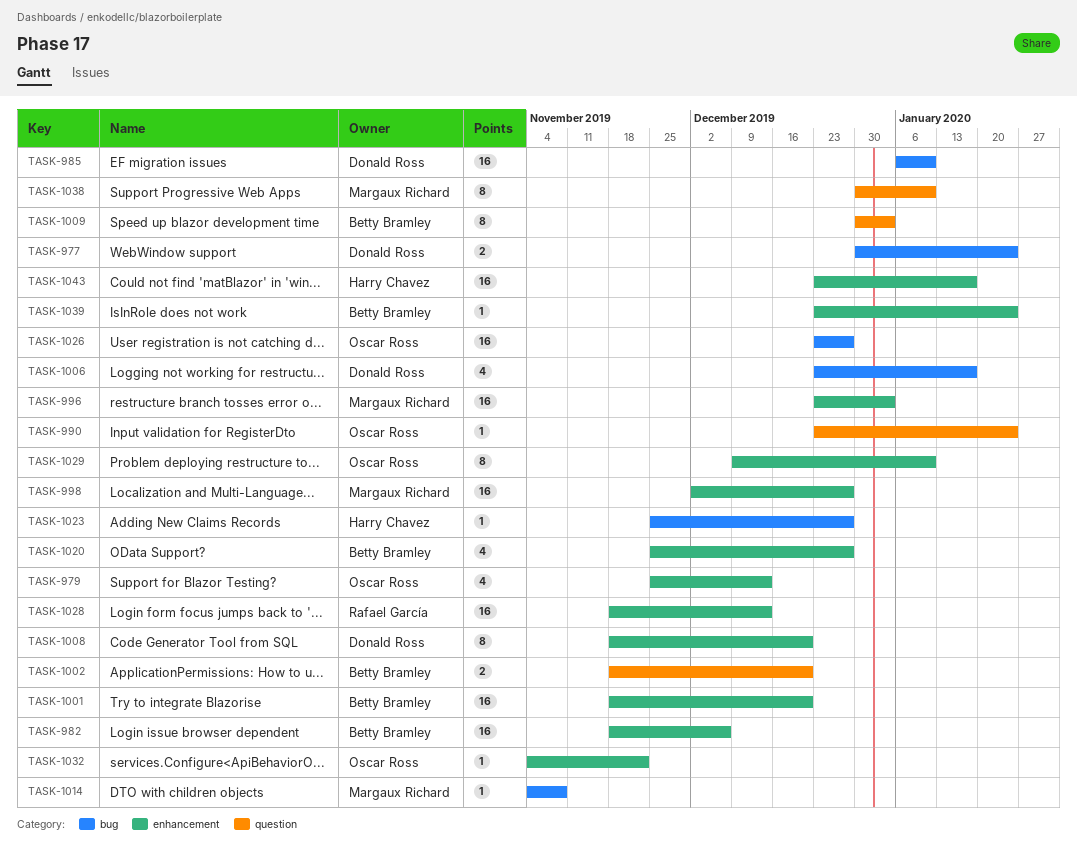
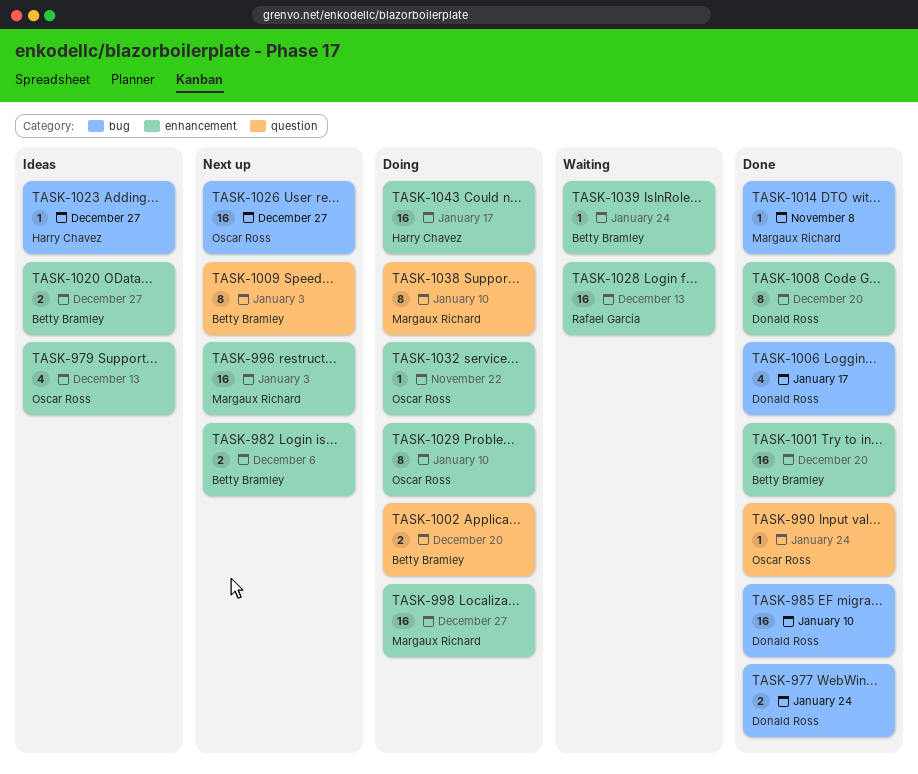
TASK-982, estimate: 16 -> 2
TASK-1020, estimate: 4 -> 2

